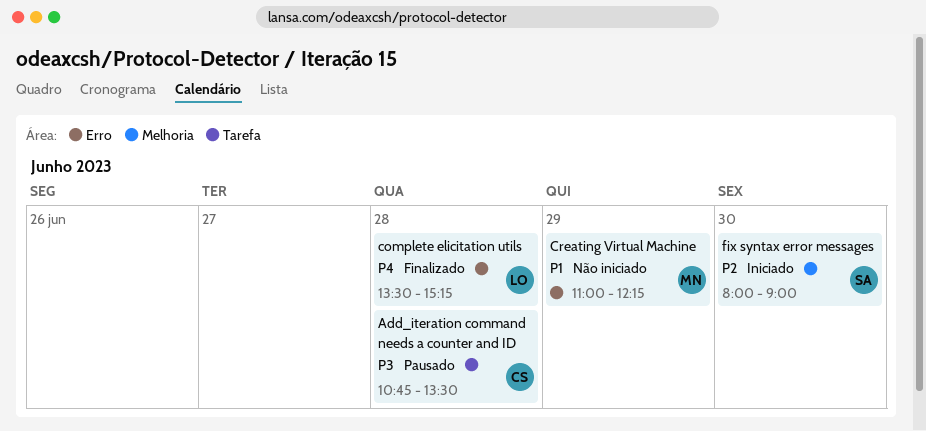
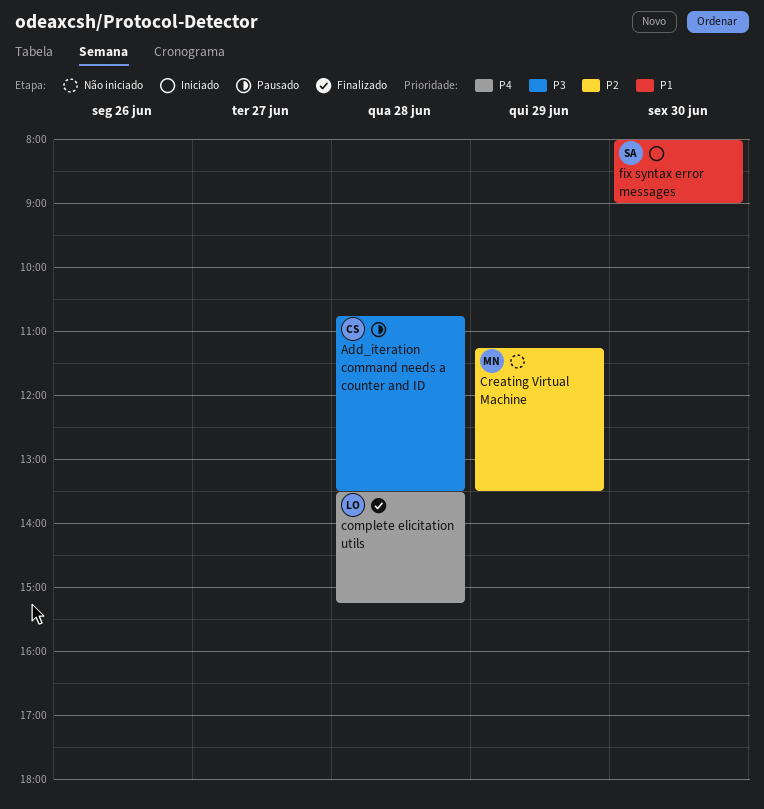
Creating Virtual Machine, priority: P1 -> P2
Creating Virtual Machine, begins: 11:00 -> 11:15
Creating Virtual Machine, ends: 12:15 -> 13:30
fix syntax error messages, priority: P2 -> P1

